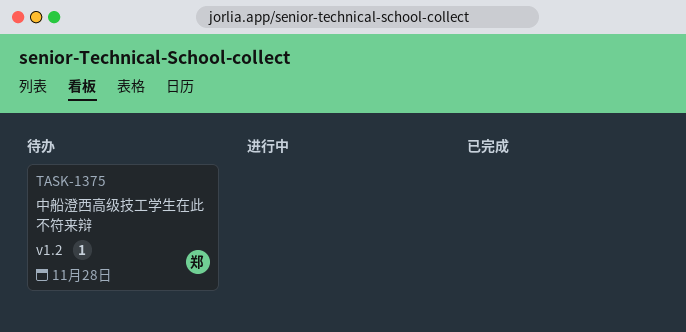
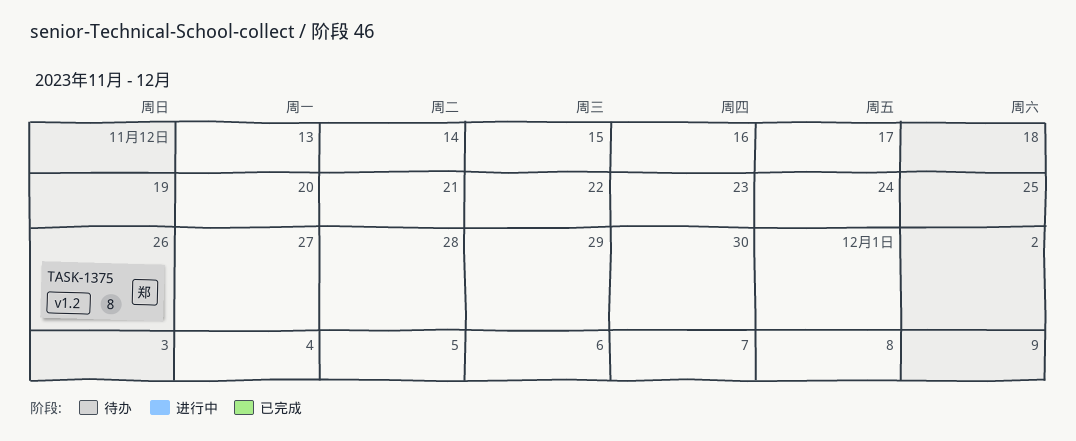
TASK-1375, estimate: 1 -> 8
TASK-1375, due: Nov 28 -> Nov 26

